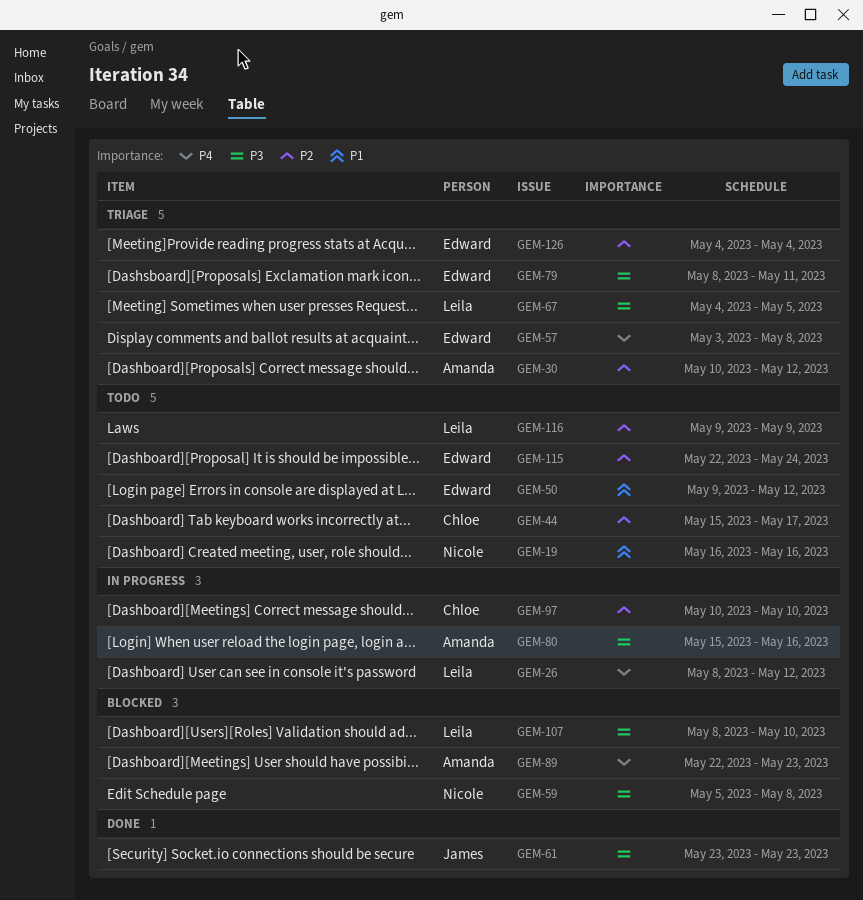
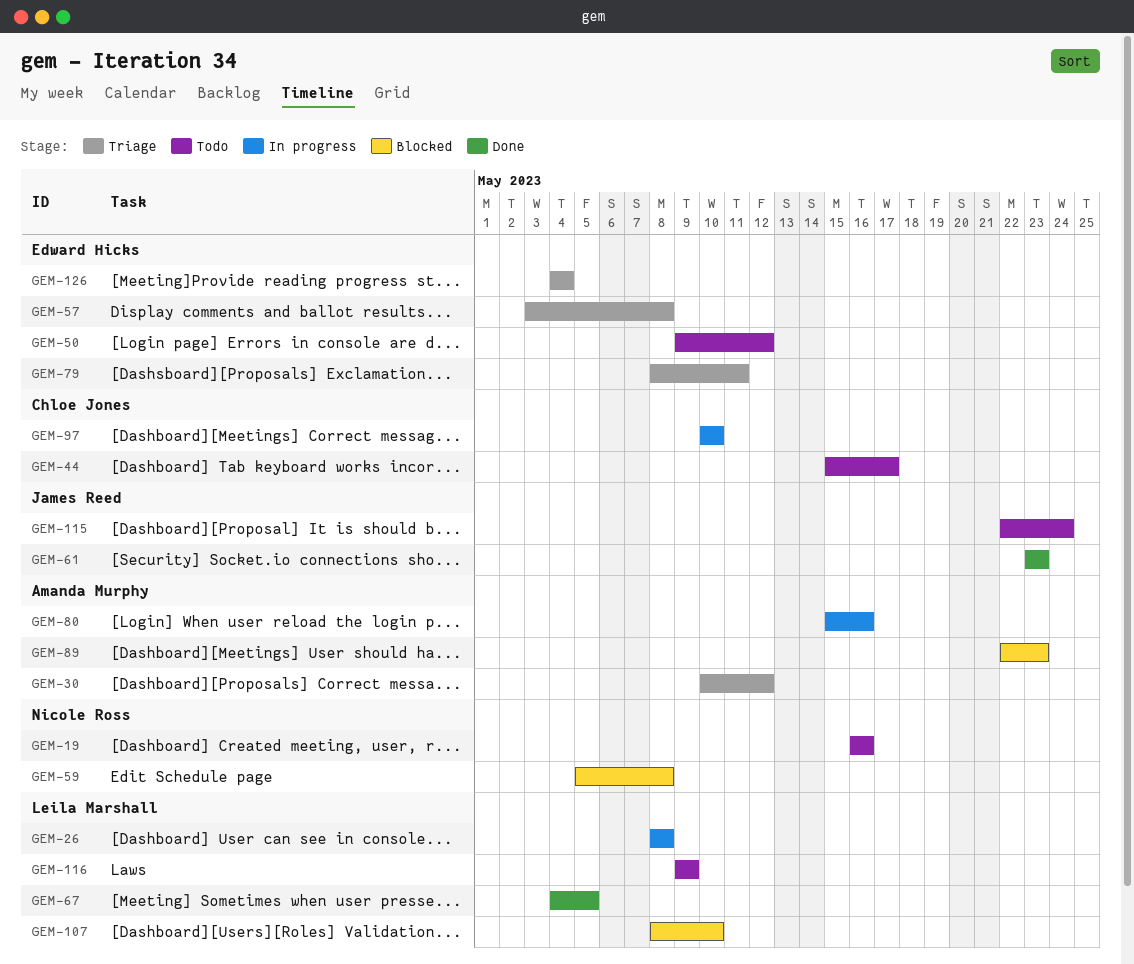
GEM-26, due: May 12 -> May 8
GEM-67, status: Triage -> Done
GEM-115, owner: Edward Hicks -> James Reed

